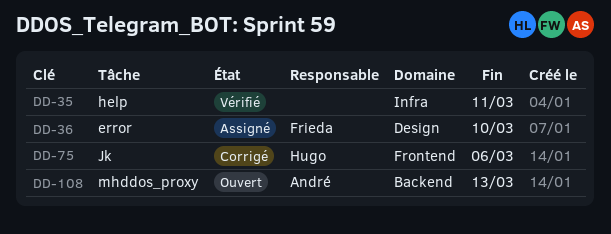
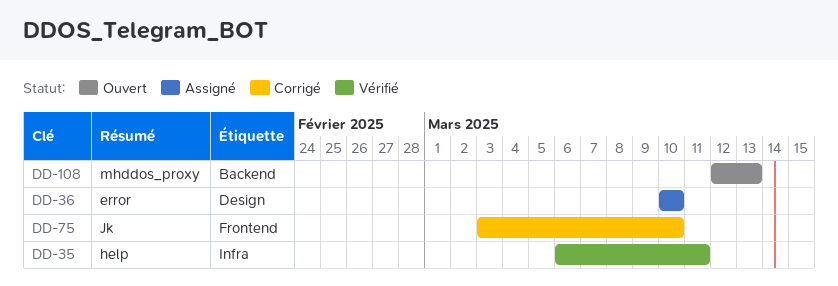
DD-75, due: Mar 6 -> Mar 10

